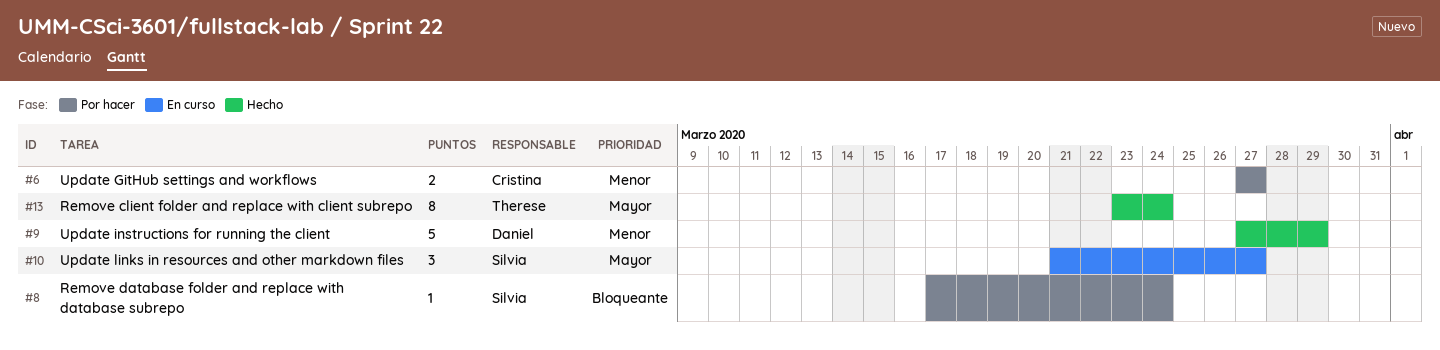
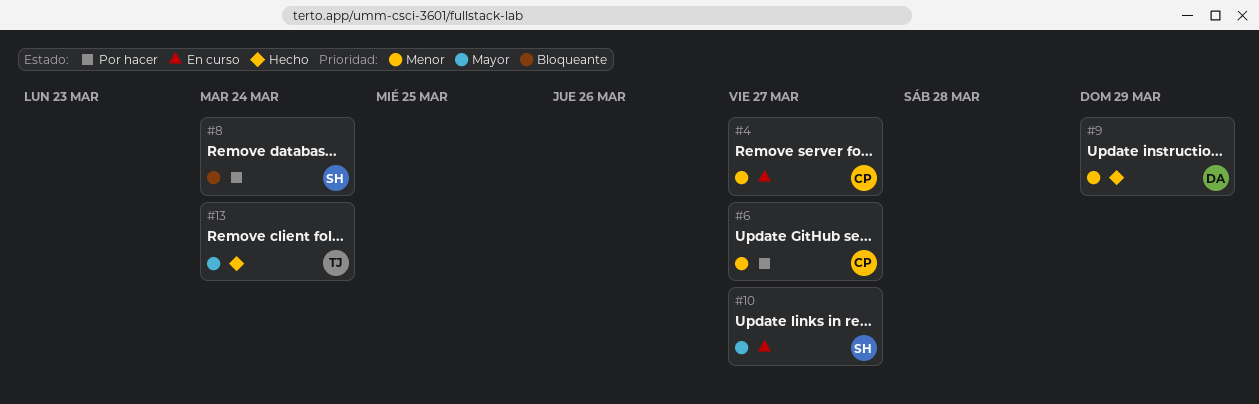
#4: none -> present

